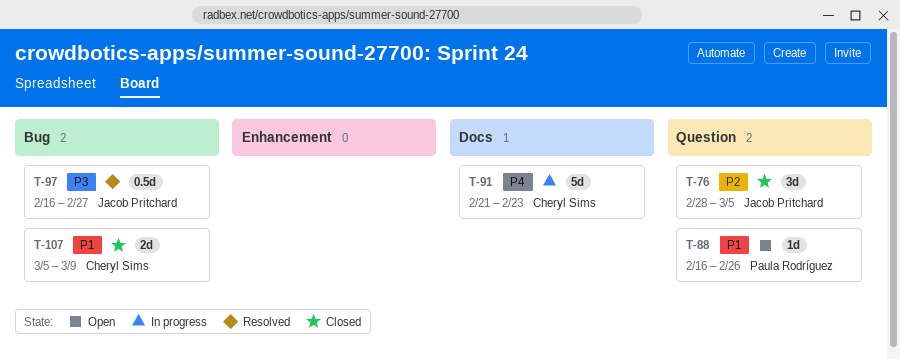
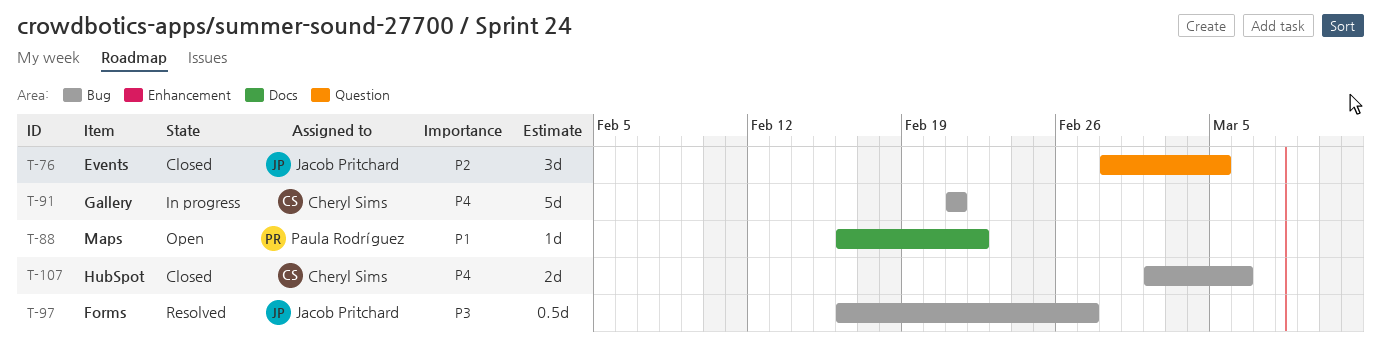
T-88, label: Question -> Docs
T-88, due: Feb 26 -> Feb 22
T-91, label: Docs -> Bug
T-91, due: Feb 23 -> Feb 21
T-107, priority: P1 -> P4
T-107, start: Mar 5 -> Mar 2
T-107, due: Mar 9 -> Mar 6

